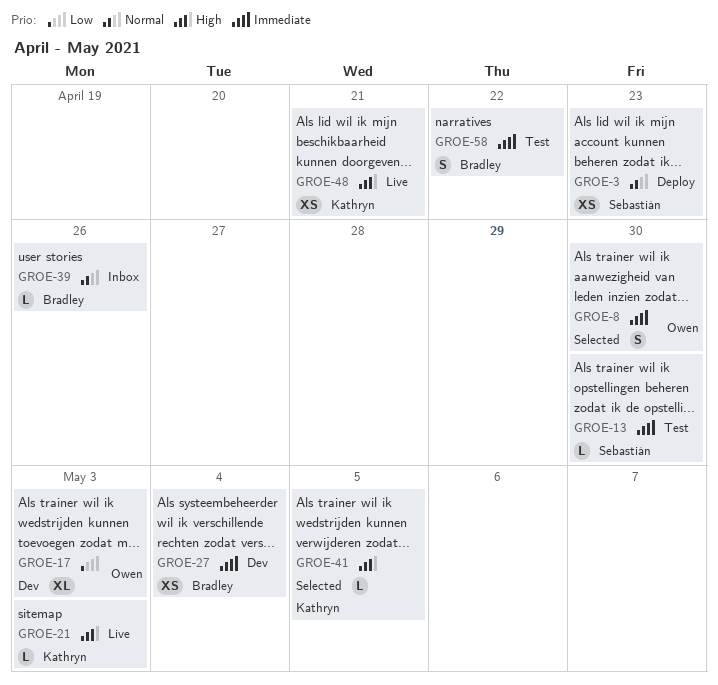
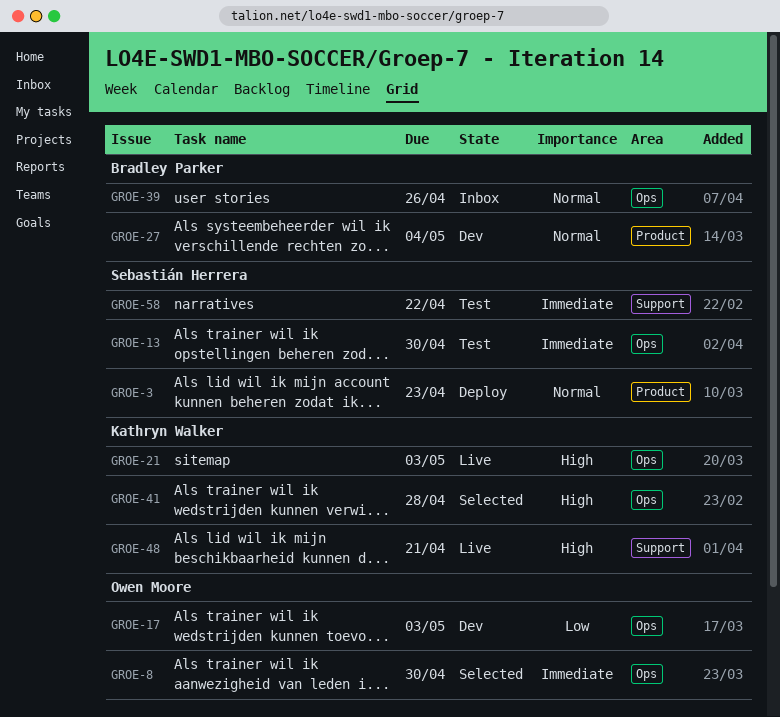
GROE-27, priority: Immediate -> Normal
GROE-41, due: May 5 -> Apr 28
GROE-58, owner: Bradley Parker -> Sebastián Herrera

